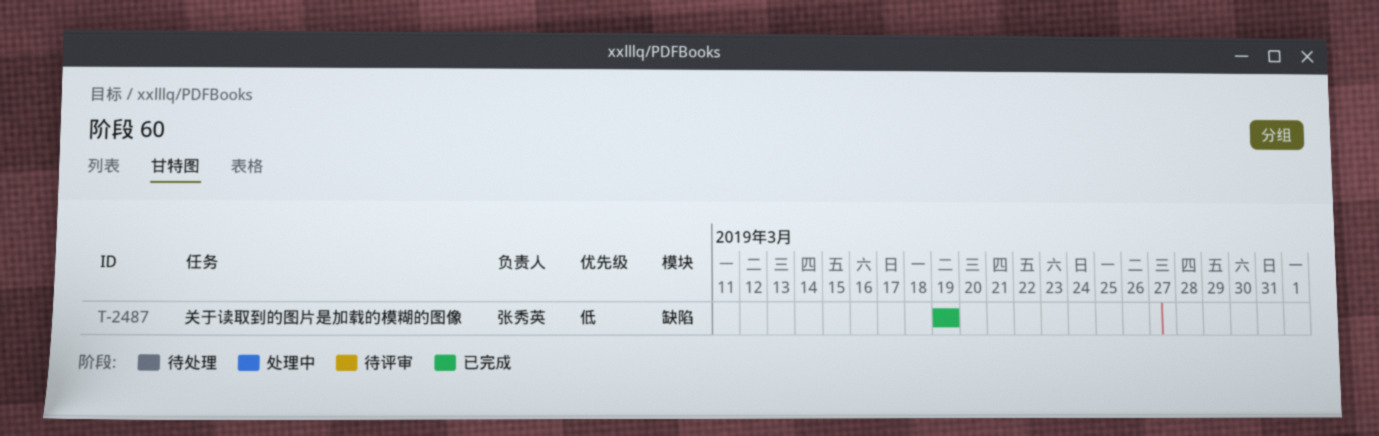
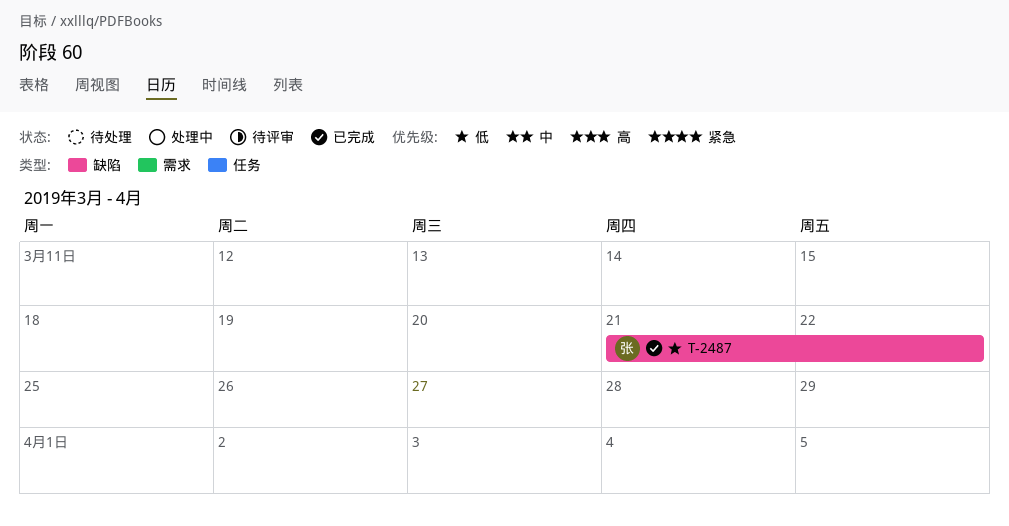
T-2487, start: Mar 19 -> Mar 21
T-2487, due: Mar 19 -> Mar 22

